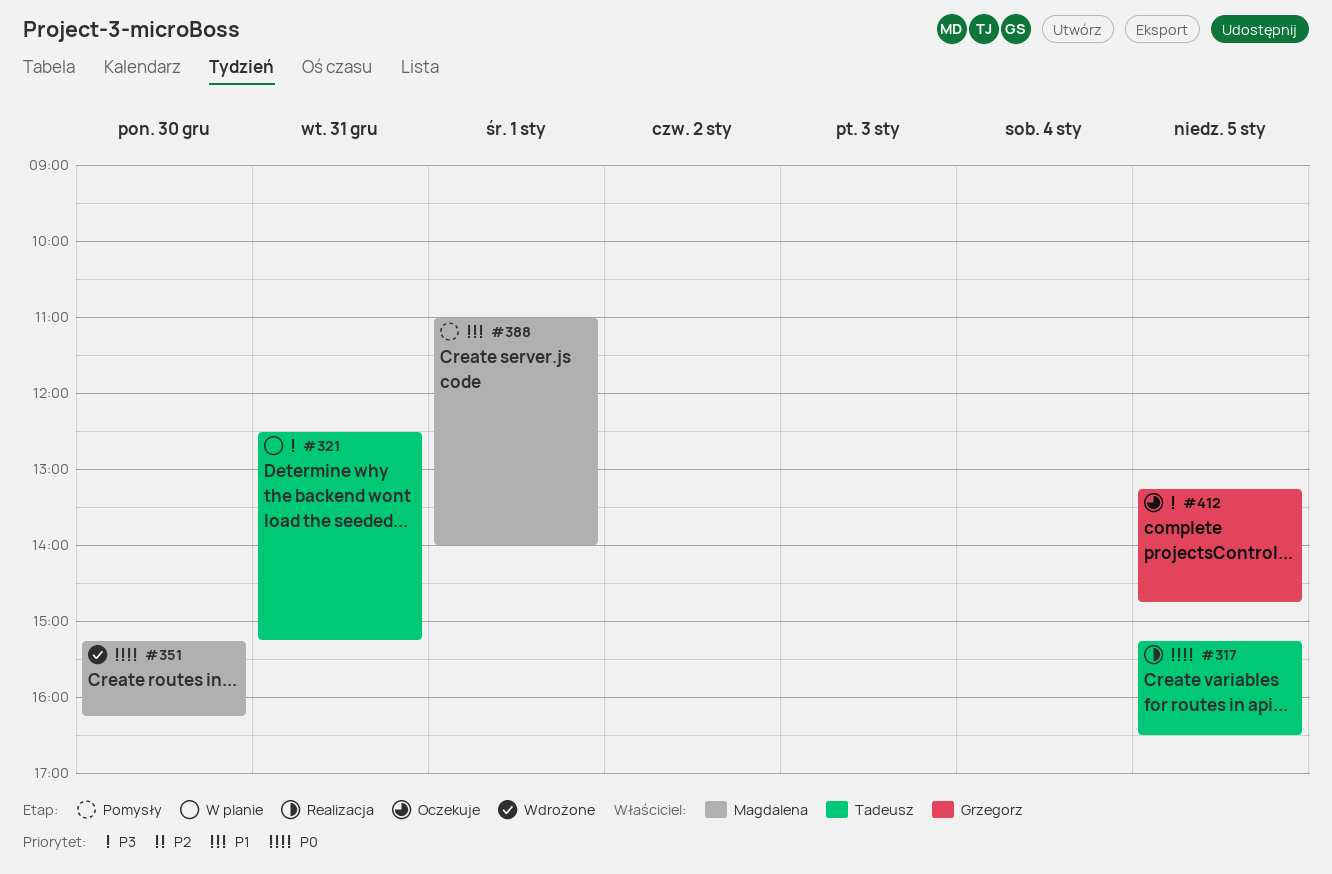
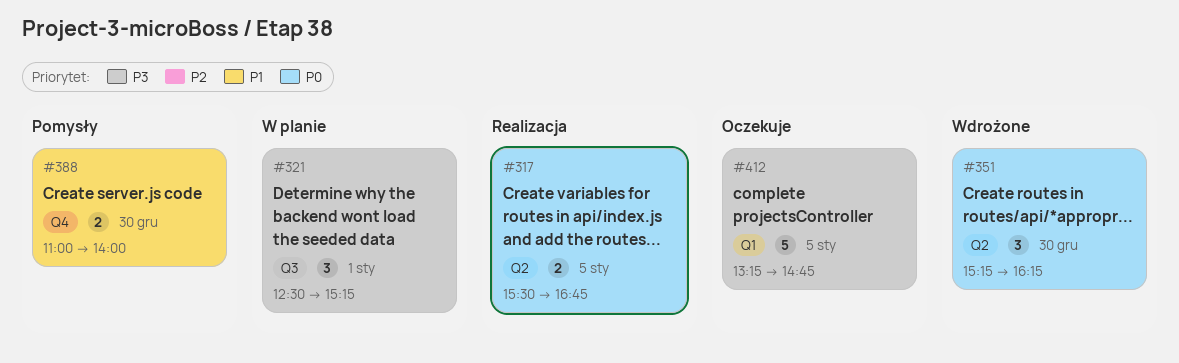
#317, begins: 15:15 -> 15:30
#317, ends: 16:30 -> 16:45
#321, day: Dec 31 -> Jan 1
#388, day: Jan 1 -> Dec 30

